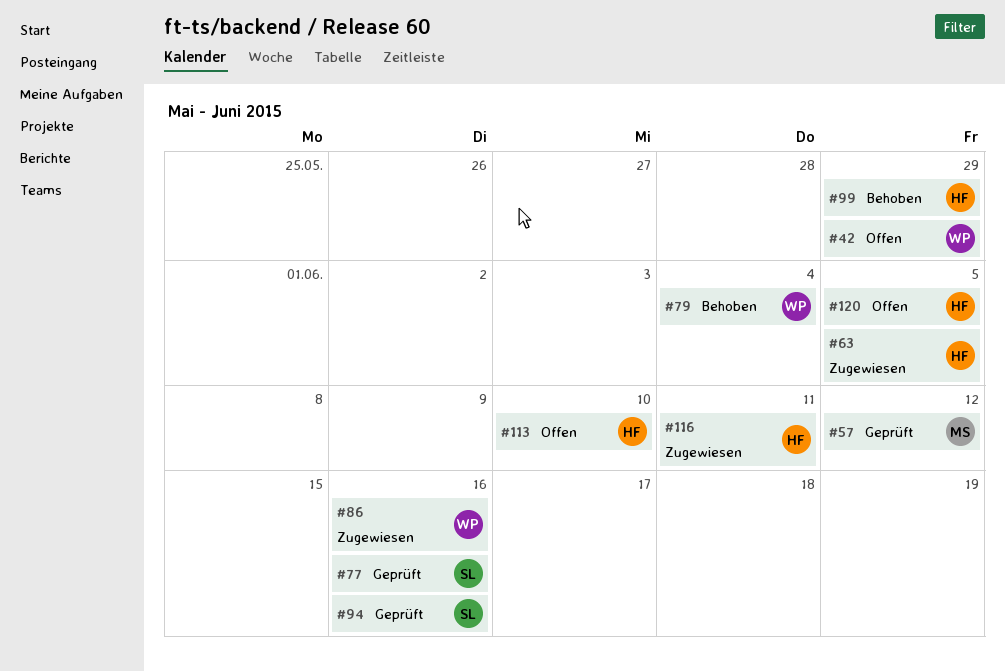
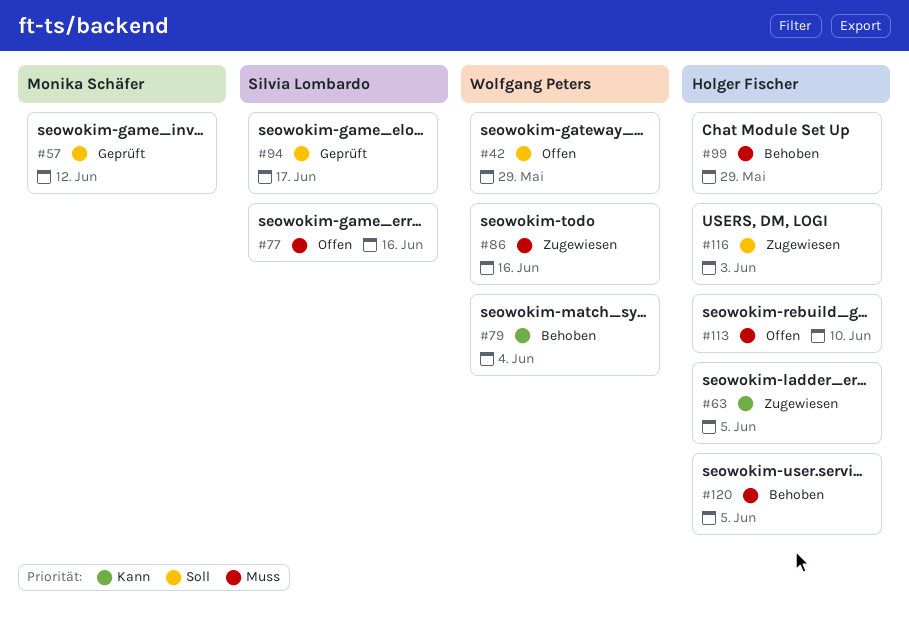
#77, status: Geprüft -> Offen
#94, due: Jun 16 -> Jun 17
#116, due: Jun 11 -> Jun 3
#120, status: Offen -> Behoben

